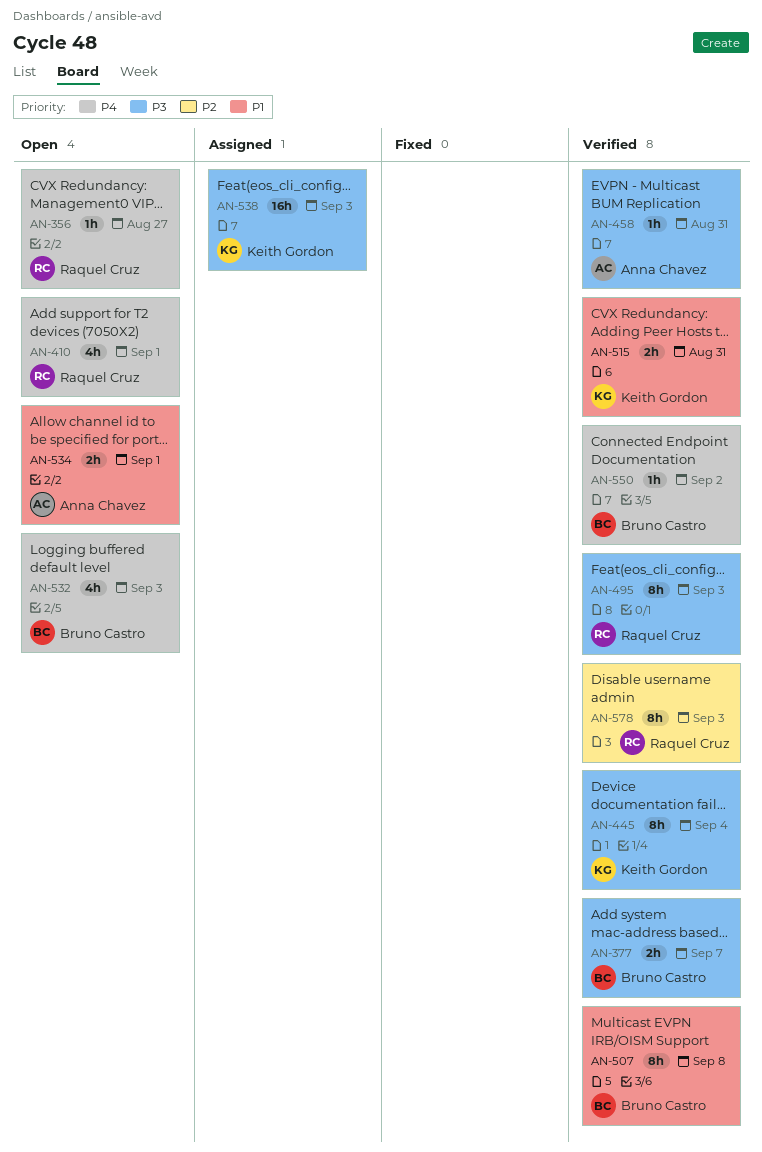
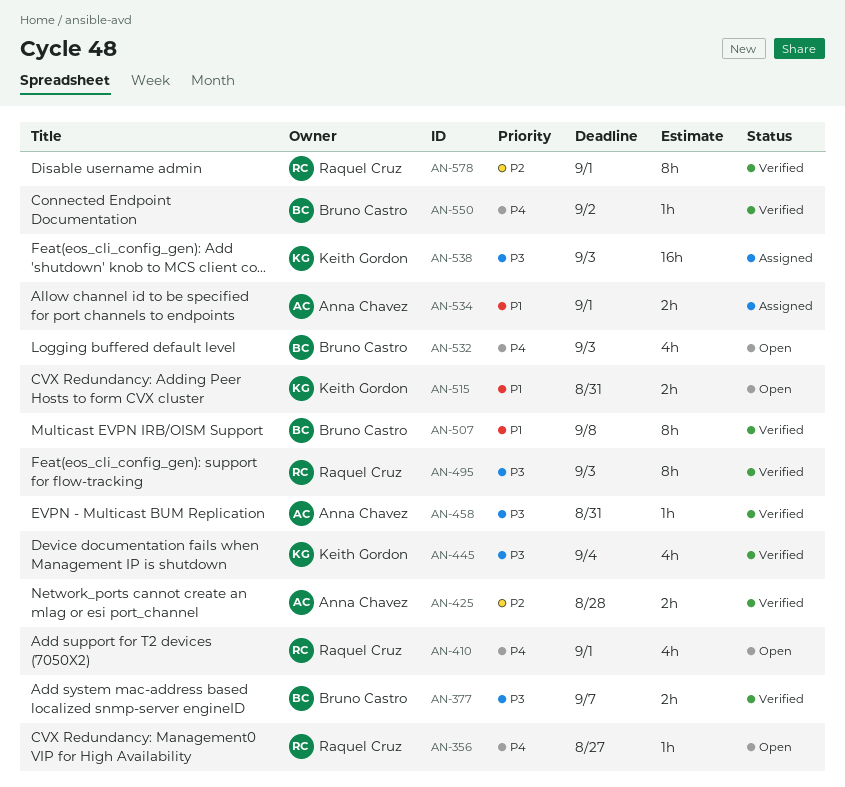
AN-425: none -> present
AN-445, estimate: 8h -> 4h
AN-515, status: Verified -> Open
AN-534, status: Open -> Assigned
AN-578, due: Sep 3 -> Sep 1

